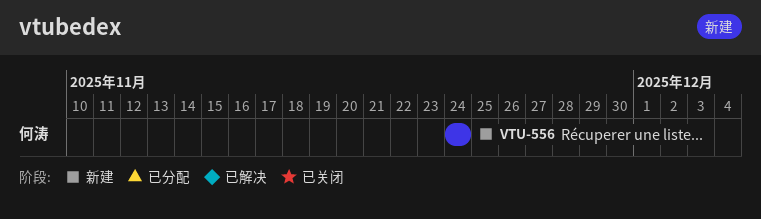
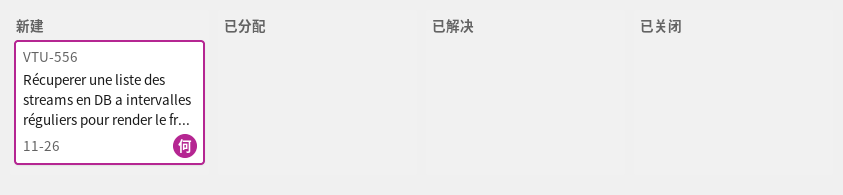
VTU-556, due: Nov 24 -> Nov 26

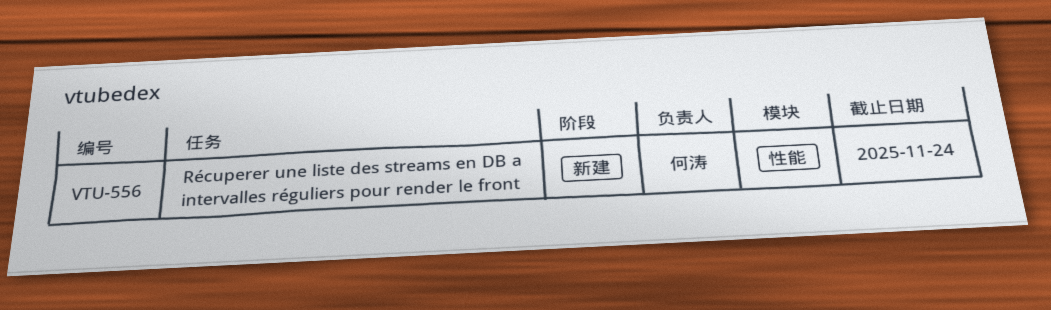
VTU-556, due: Nov 26 -> Nov 24

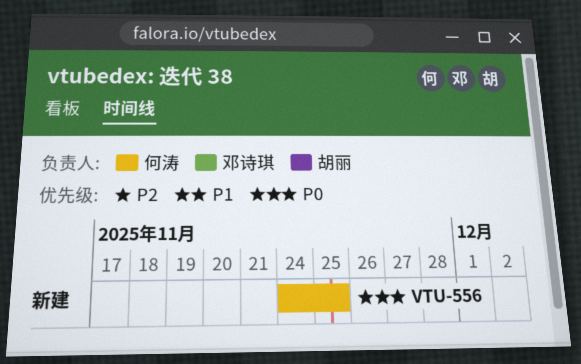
VTU-556, due: Nov 24 -> Nov 25

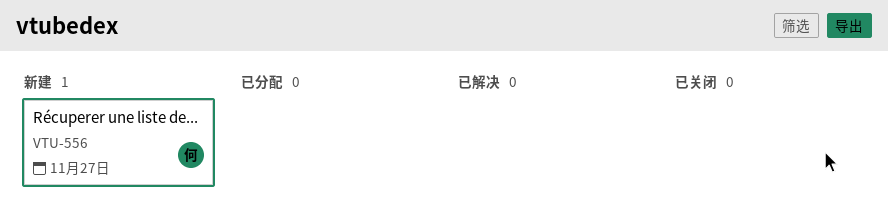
VTU-556, due: Nov 25 -> Nov 27

